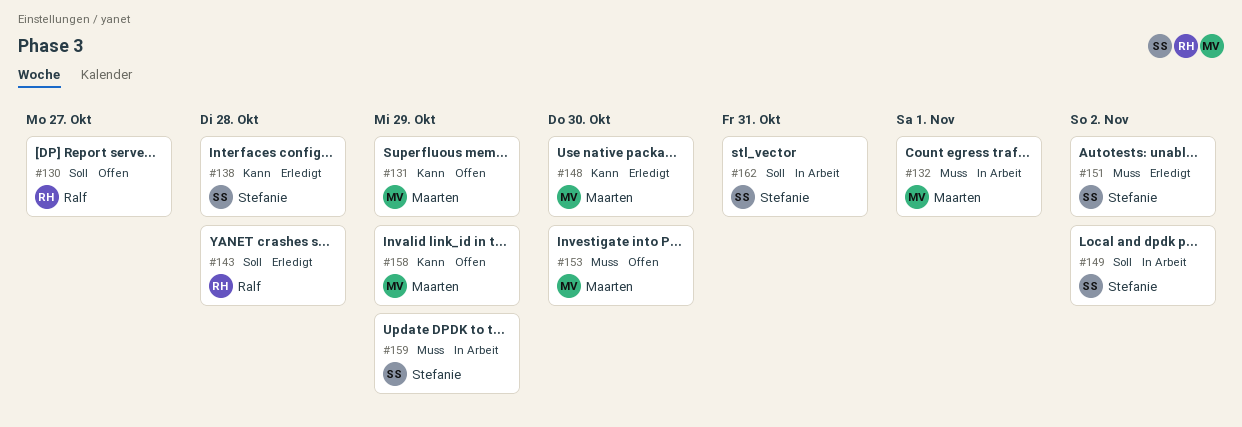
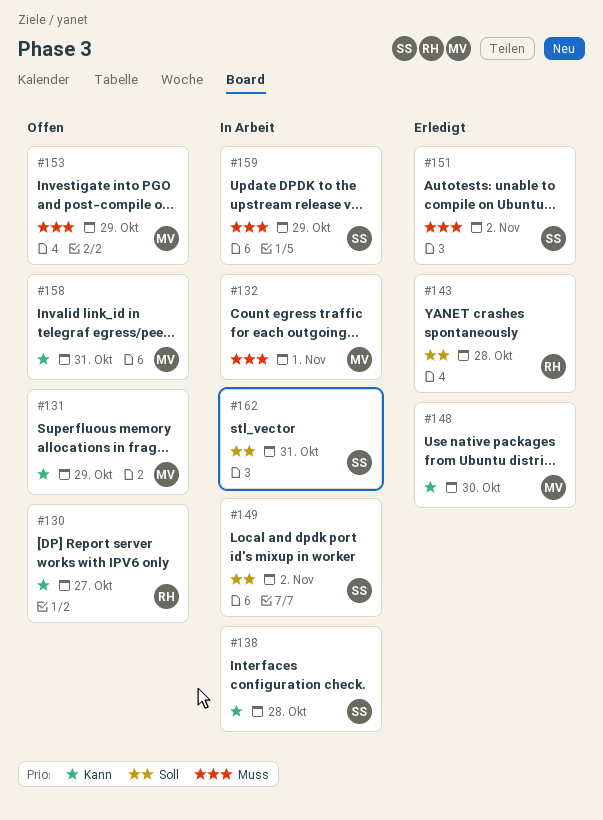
#130, priority: Soll -> Kann
#138, status: Erledigt -> In Arbeit
#153, due: Oct 30 -> Oct 29
#158, due: Oct 29 -> Oct 31

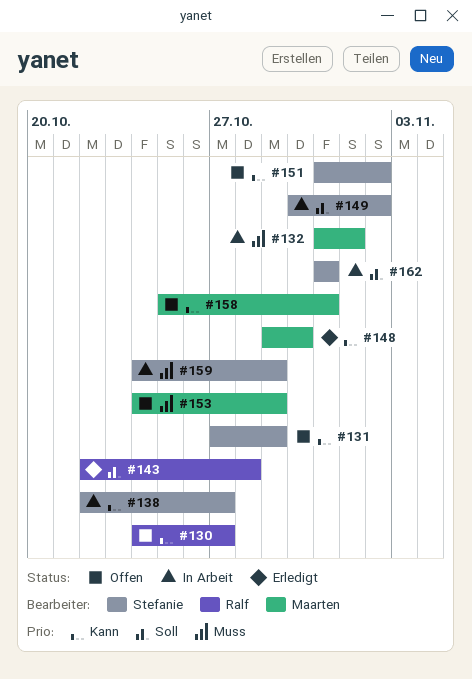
#131, owner: Maarten -> Stefanie
#138, due: Oct 28 -> Oct 27
#151, status: Erledigt -> Offen
#151, priority: Muss -> Kann

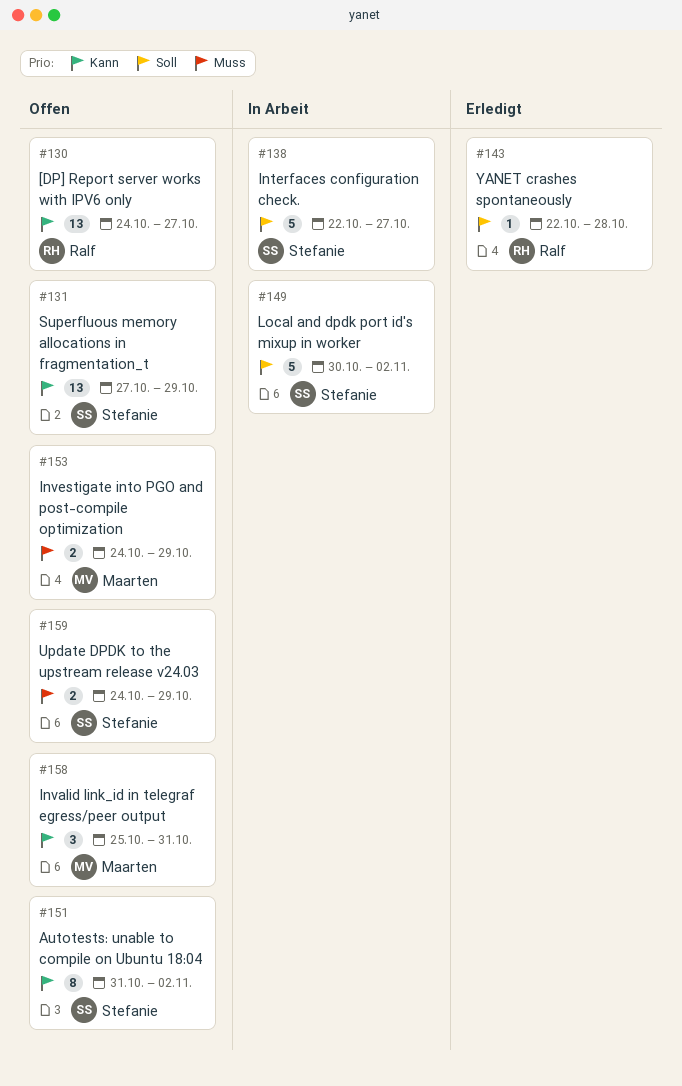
#132: present -> none
#138, priority: Kann -> Soll
#148: present -> none
#159, status: In Arbeit -> Offen
#162: present -> none

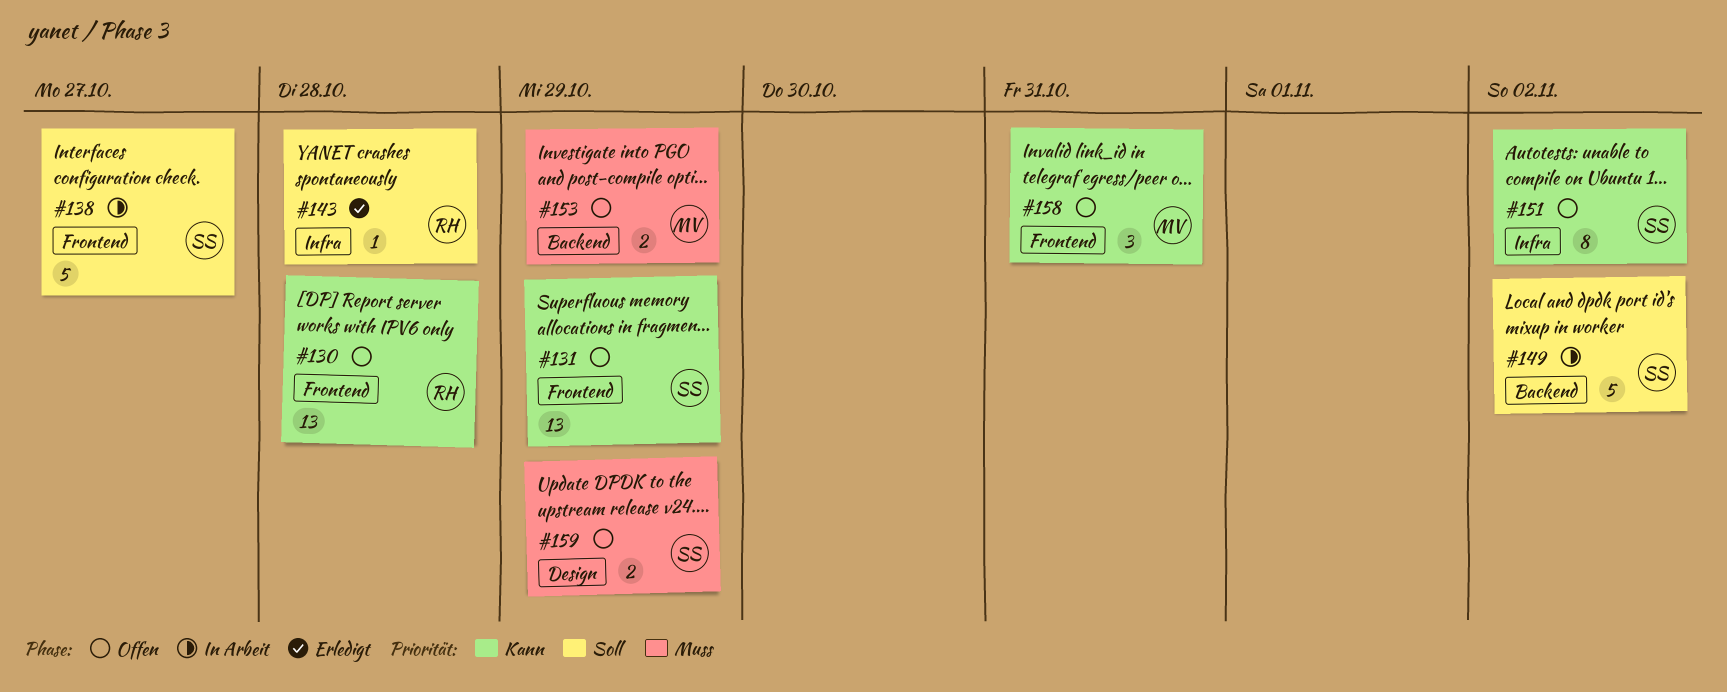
#130, due: Oct 27 -> Oct 28

